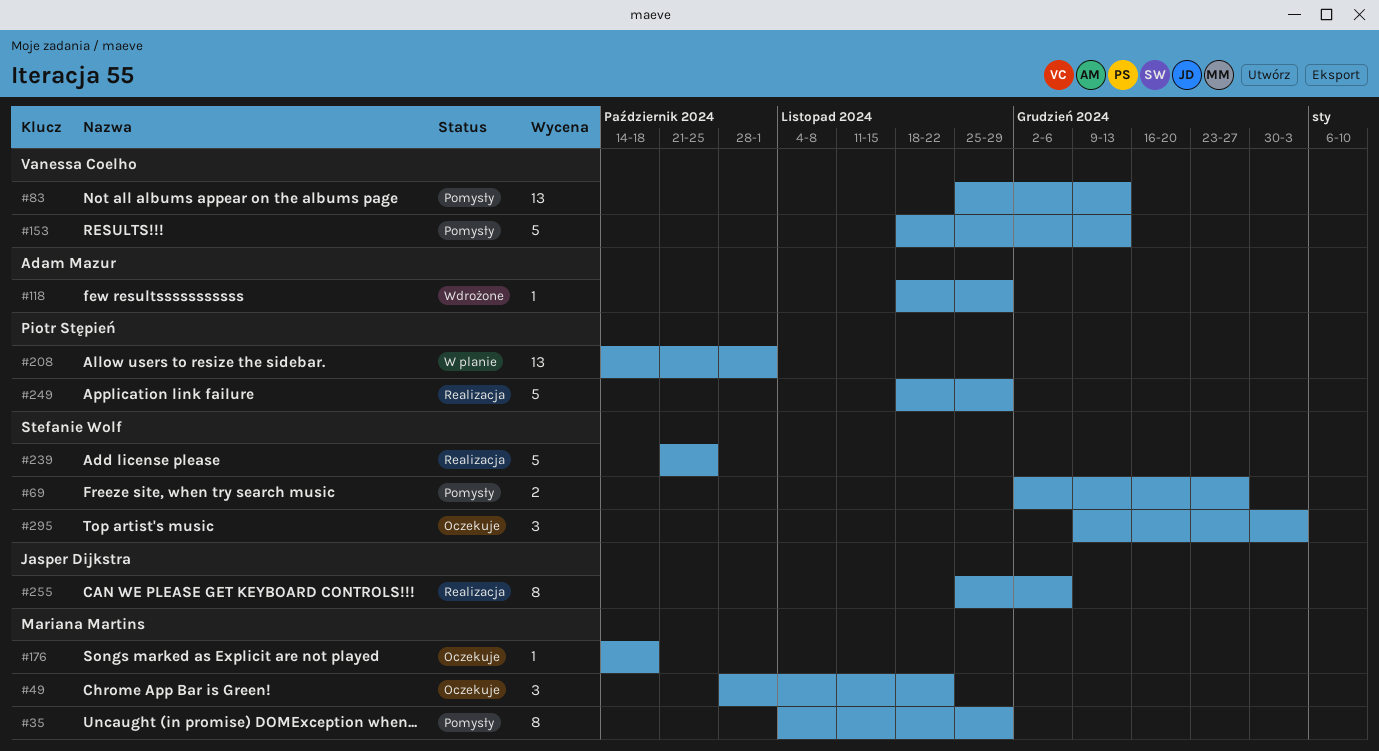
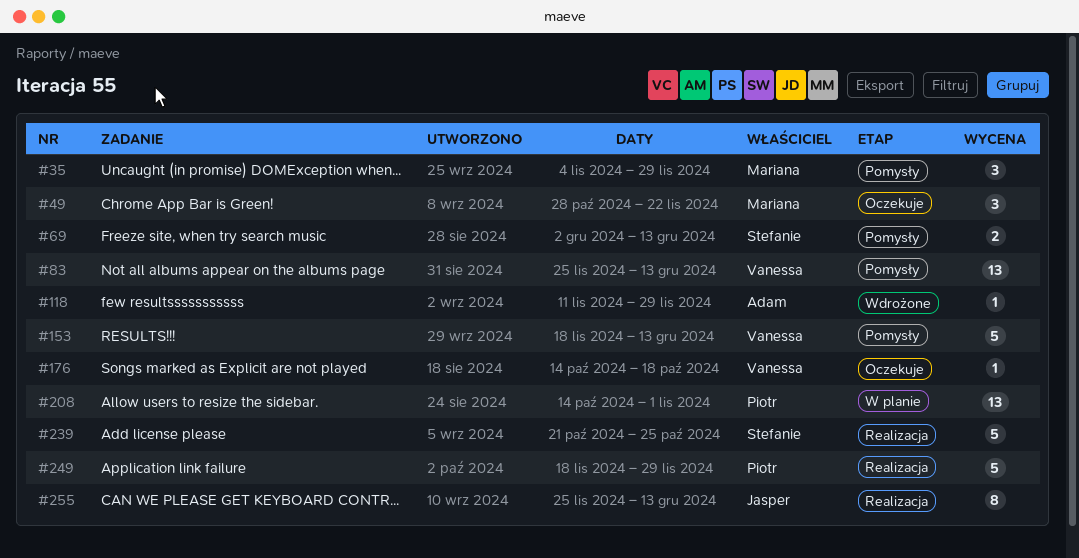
#35, estimate: 8 -> 3
#69, due: Dec 27 -> Dec 13
#118, start: Nov 18 -> Nov 11
#176, owner: Mariana Martins -> Vanessa Coelho
#255, due: Dec 6 -> Dec 13
#295: present -> none

